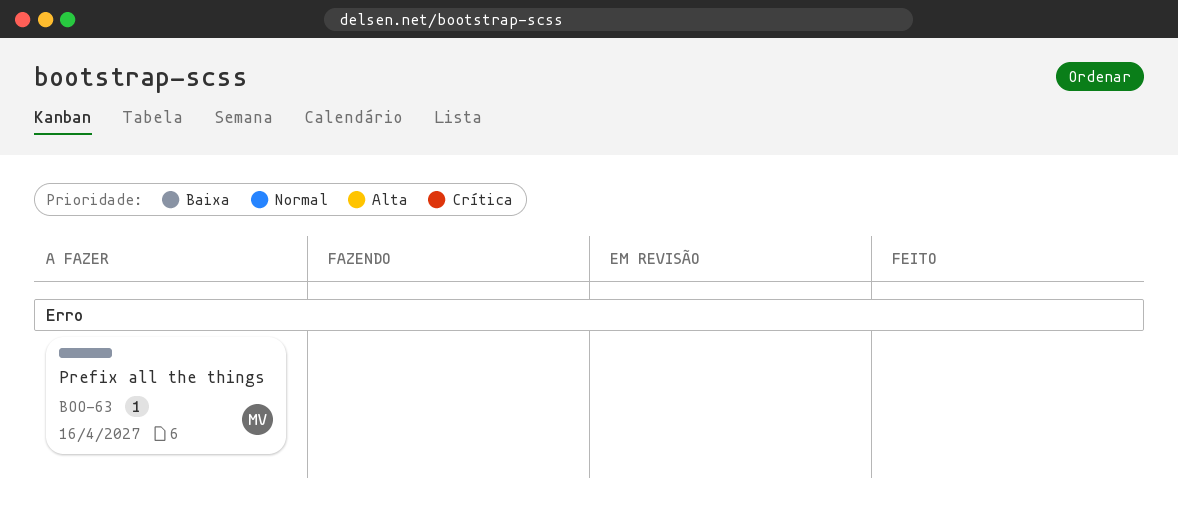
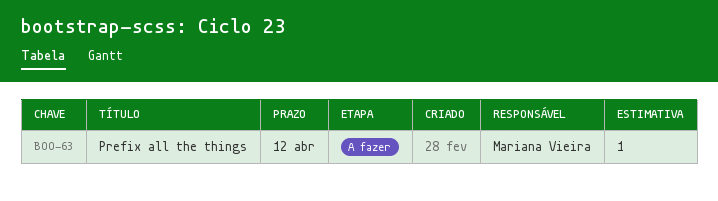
BOO-63, due: Apr 16 -> Apr 12

